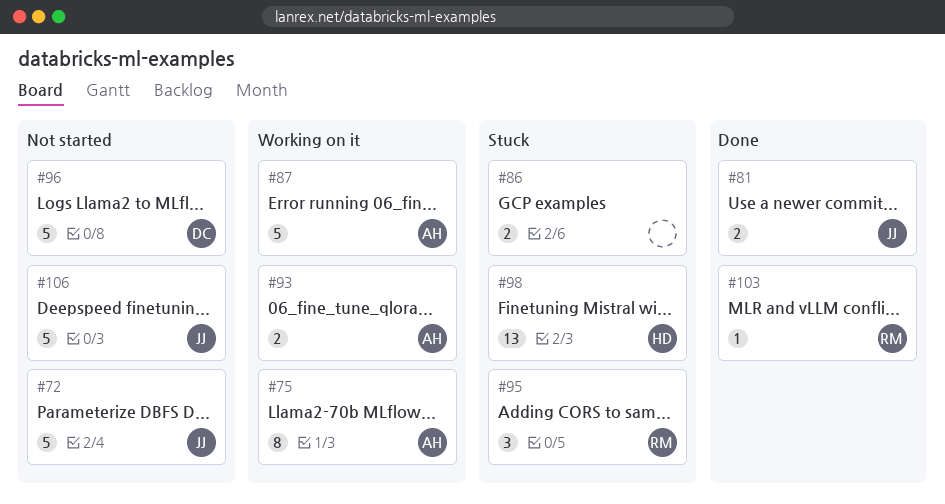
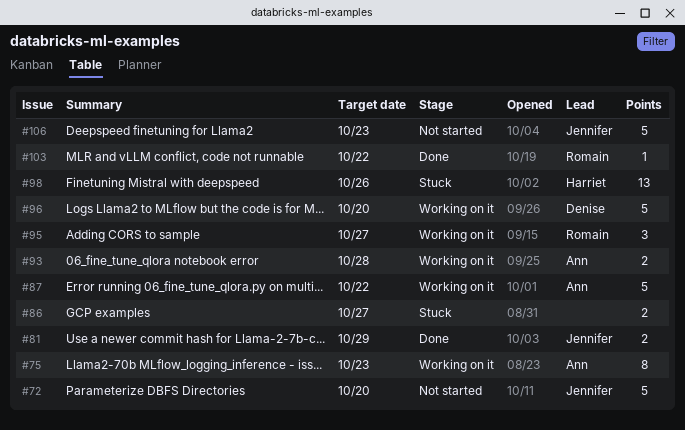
#95, status: Stuck -> Working on it
#96, status: Not started -> Working on it

